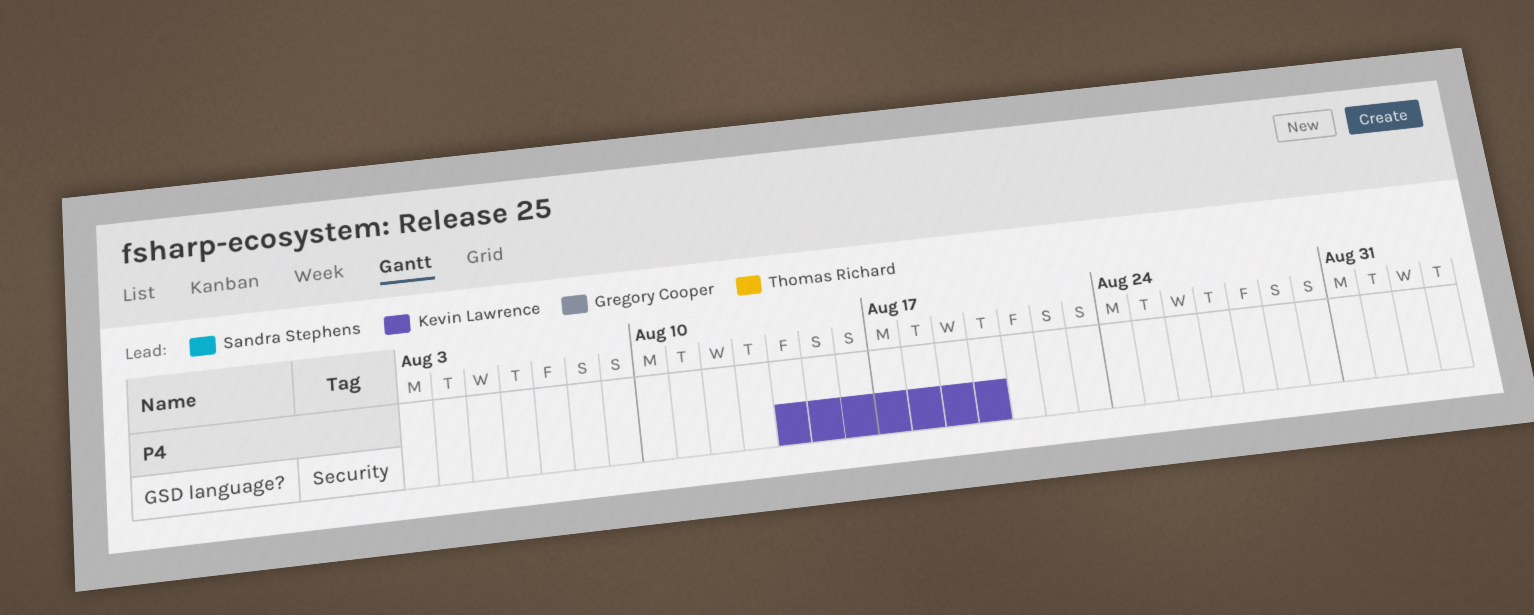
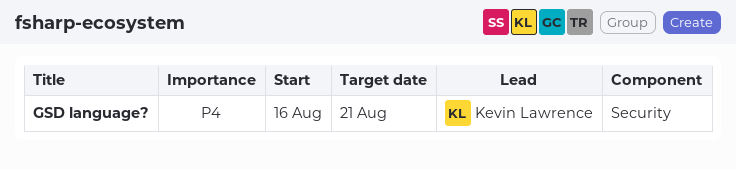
GSD language?, start: Aug 14 -> Aug 16
GSD language?, due: Aug 20 -> Aug 21

